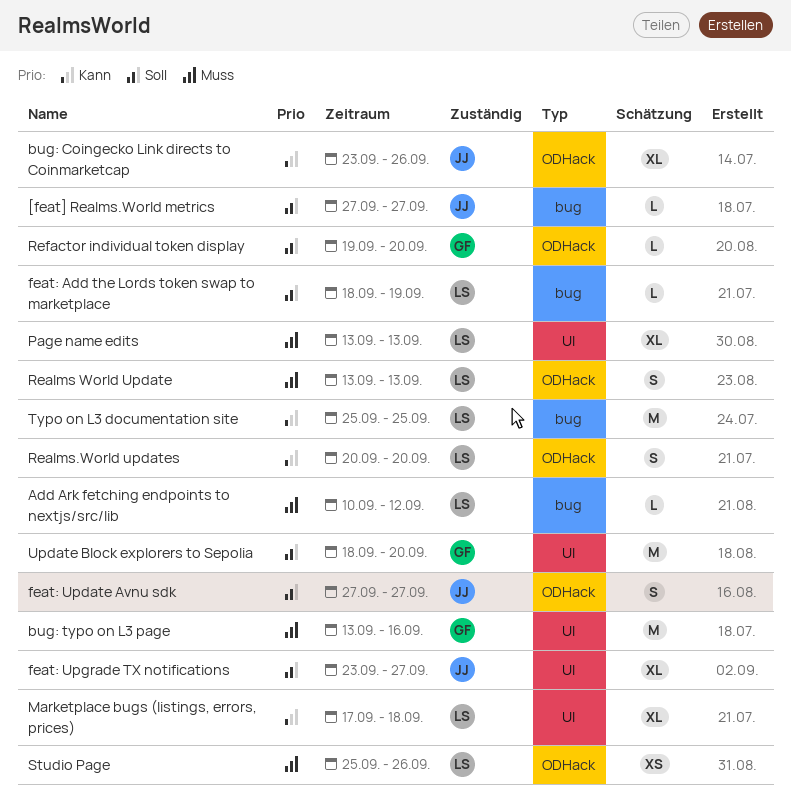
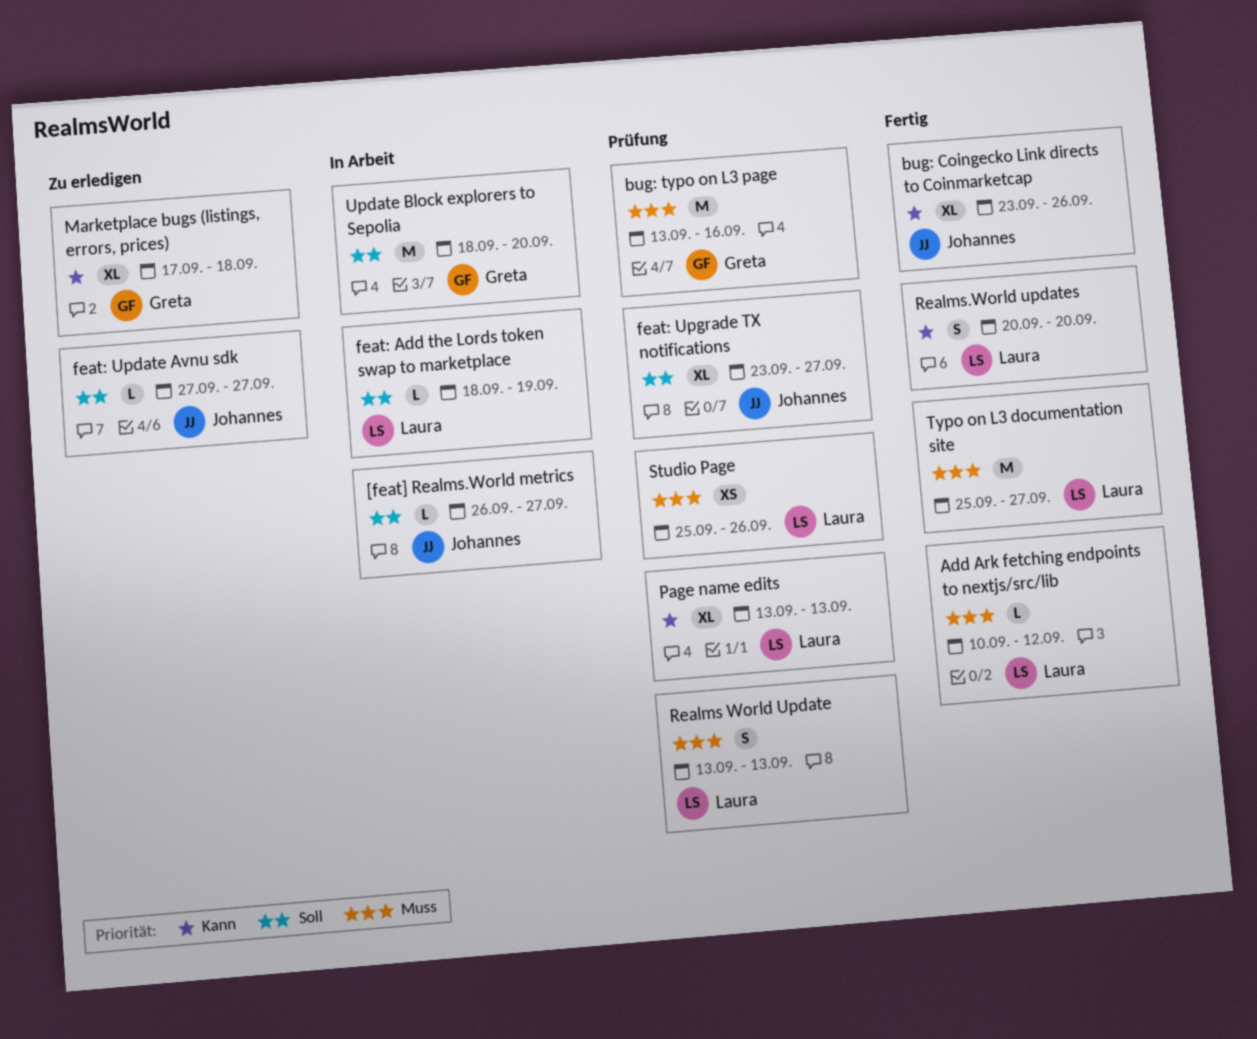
[feat] Realms.World metrics, start: Sep 27 -> Sep 26
feat: Update Avnu sdk, estimate: S -> L
Marketplace bugs (listings, errors, prices), owner: Laura -> Greta
Page name edits, priority: Muss -> Kann
Refactor individual token display: present -> none
Typo on L3 documentation site, priority: Kann -> Muss
Typo on L3 documentation site, due: Sep 25 -> Sep 27

